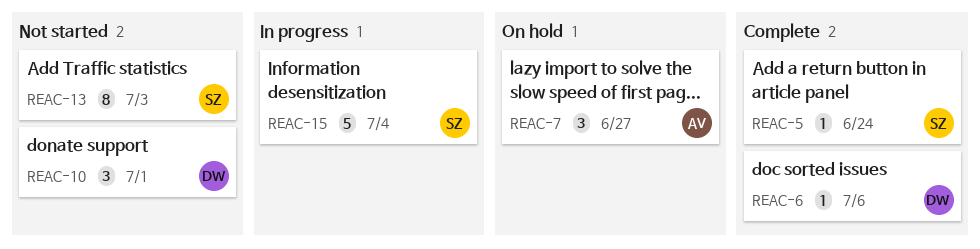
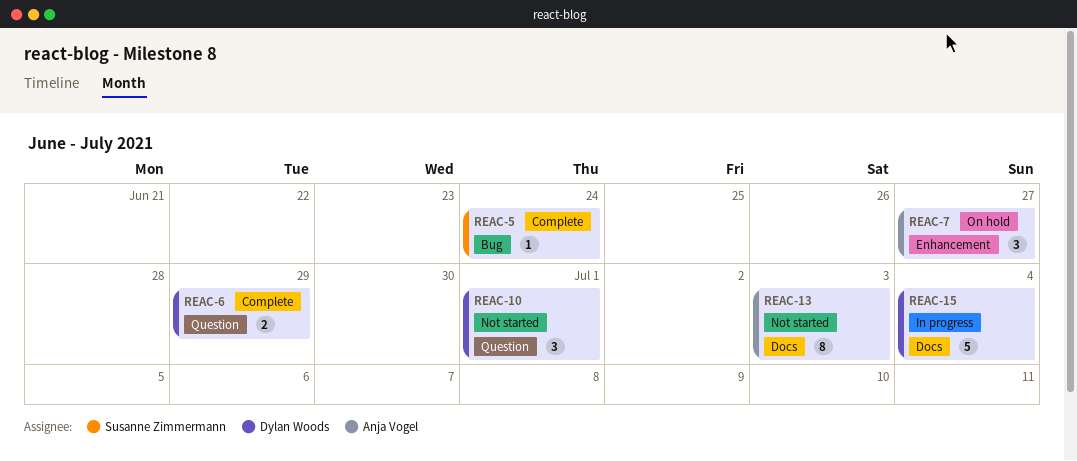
REAC-6, estimate: 1 -> 2
REAC-6, due: Jul 6 -> Jun 29
REAC-13, owner: Susanne Zimmermann -> Anja Vogel
REAC-15, owner: Susanne Zimmermann -> Dylan Woods

